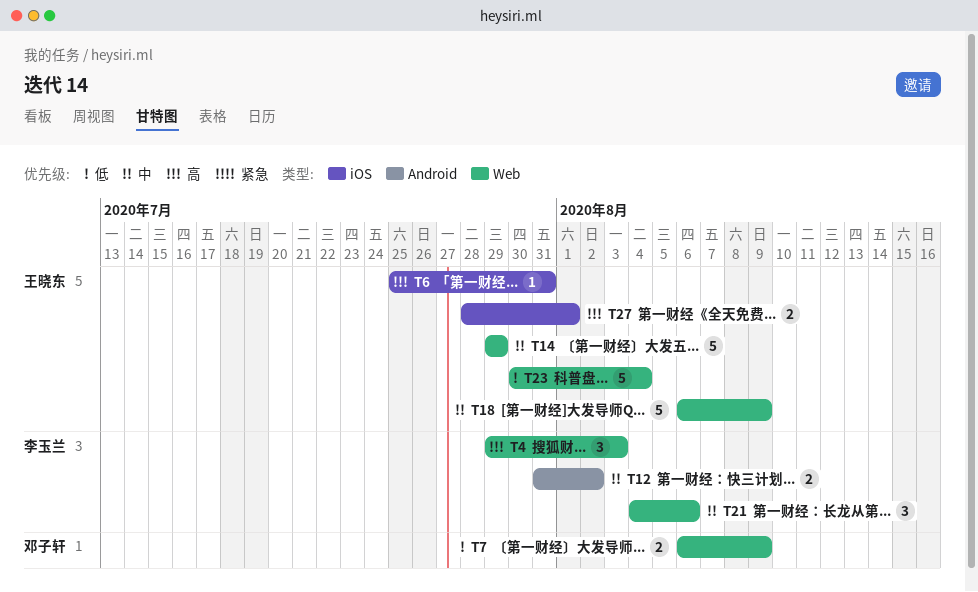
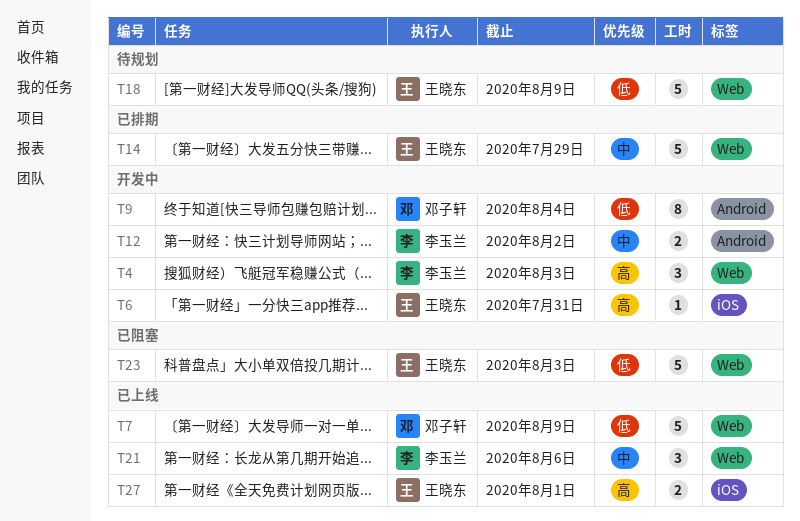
T7, estimate: 2 -> 5
T9: none -> present
T18, priority: 中 -> 低
T23, due: Aug 4 -> Aug 3

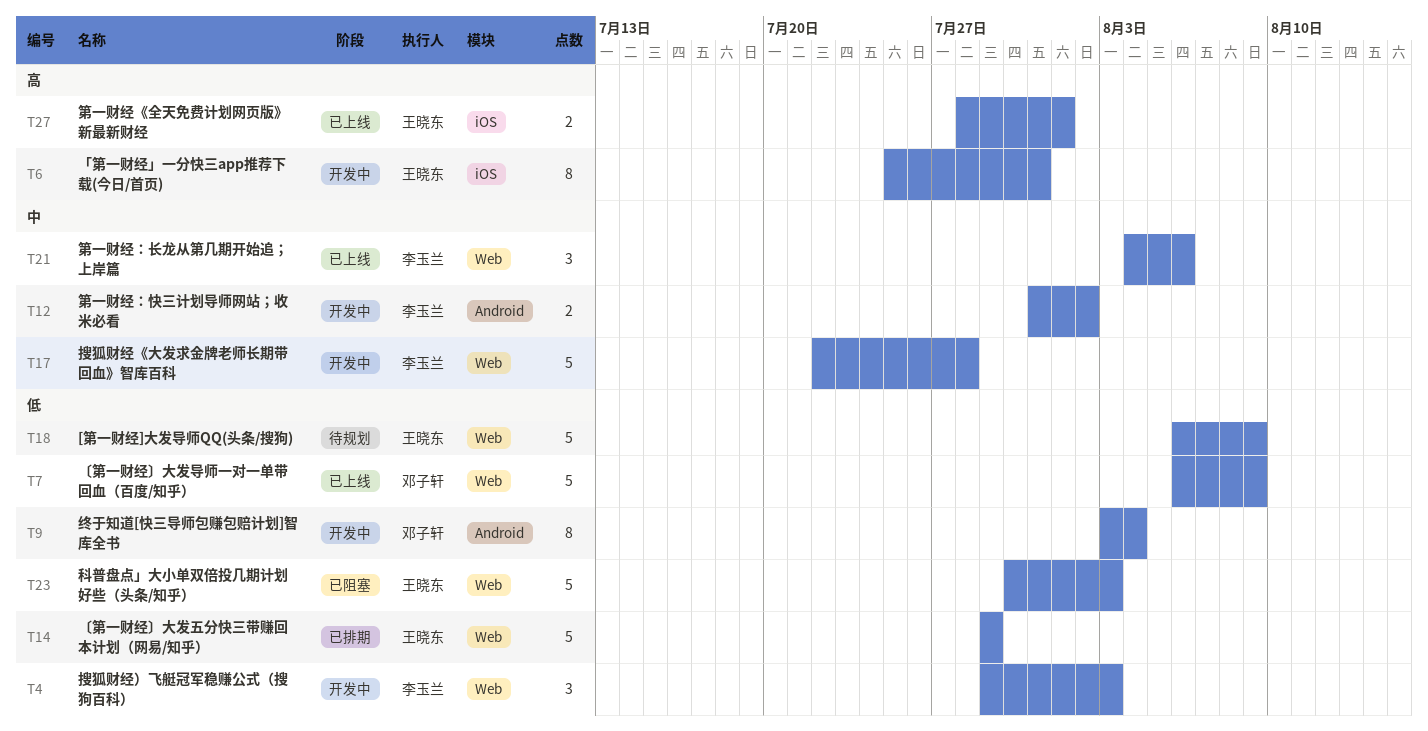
T4, priority: 高 -> 低
T6, estimate: 1 -> 8
T14, priority: 中 -> 低
T17: none -> present

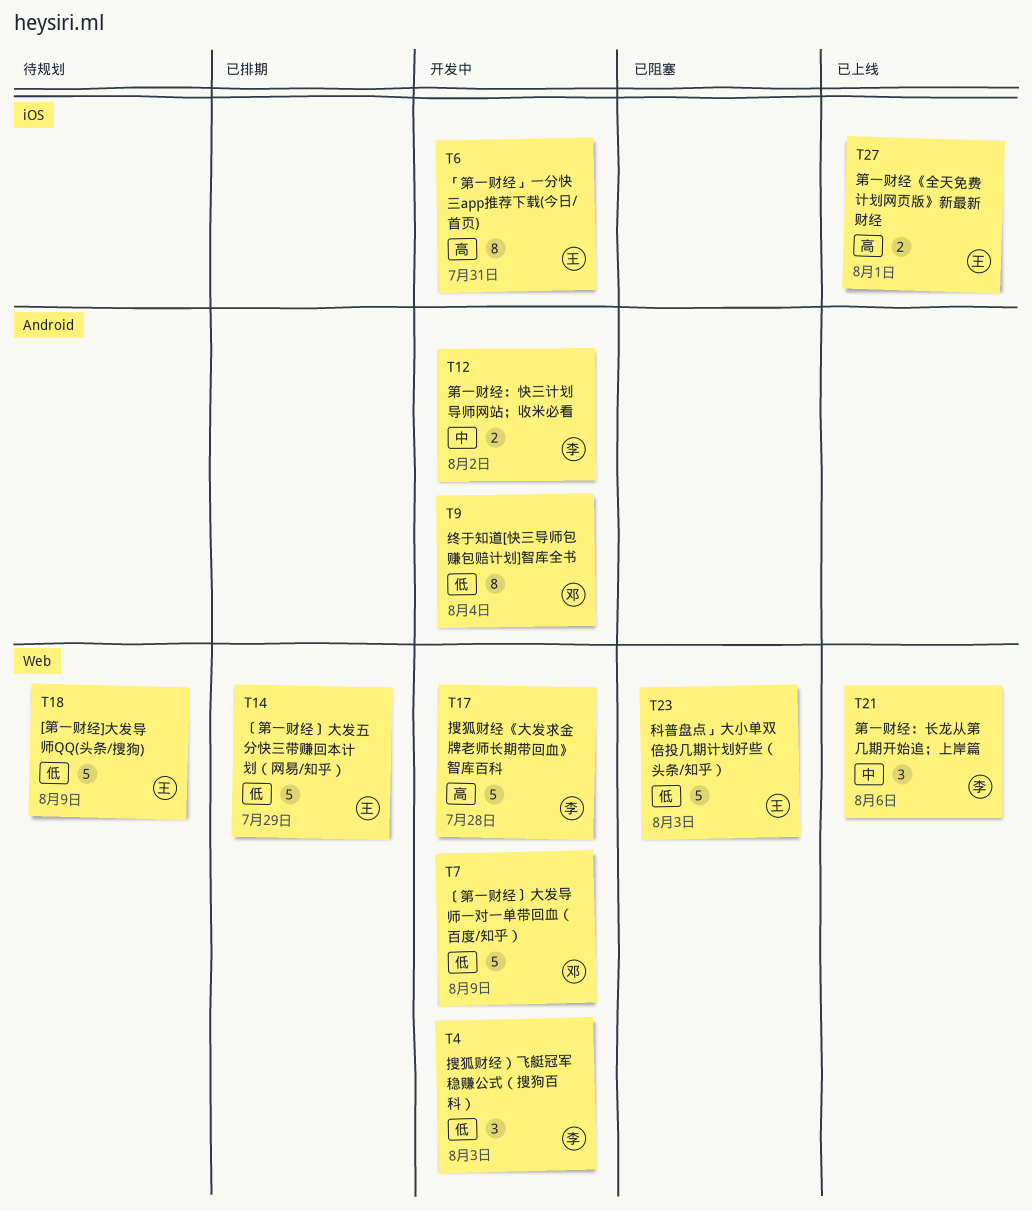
T7, status: 已上线 -> 开发中
T17, priority: 中 -> 高

